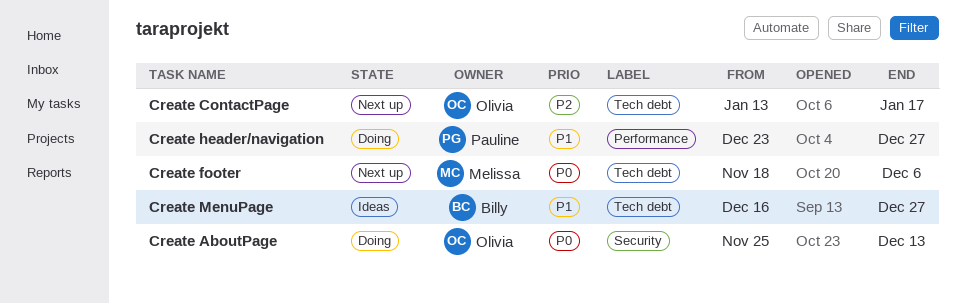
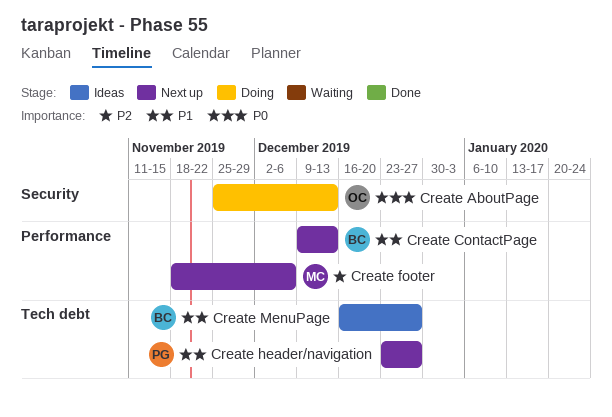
Create ContactPage, owner: Olivia -> Billy
Create ContactPage, priority: P2 -> P1
Create ContactPage, label: Tech debt -> Performance
Create ContactPage, start: Jan 13 -> Dec 9
Create ContactPage, due: Jan 17 -> Dec 13
Create footer, priority: P0 -> P2
Create footer, label: Tech debt -> Performance
Create header/navigation, status: Doing -> Next up
Create header/navigation, label: Performance -> Tech debt

